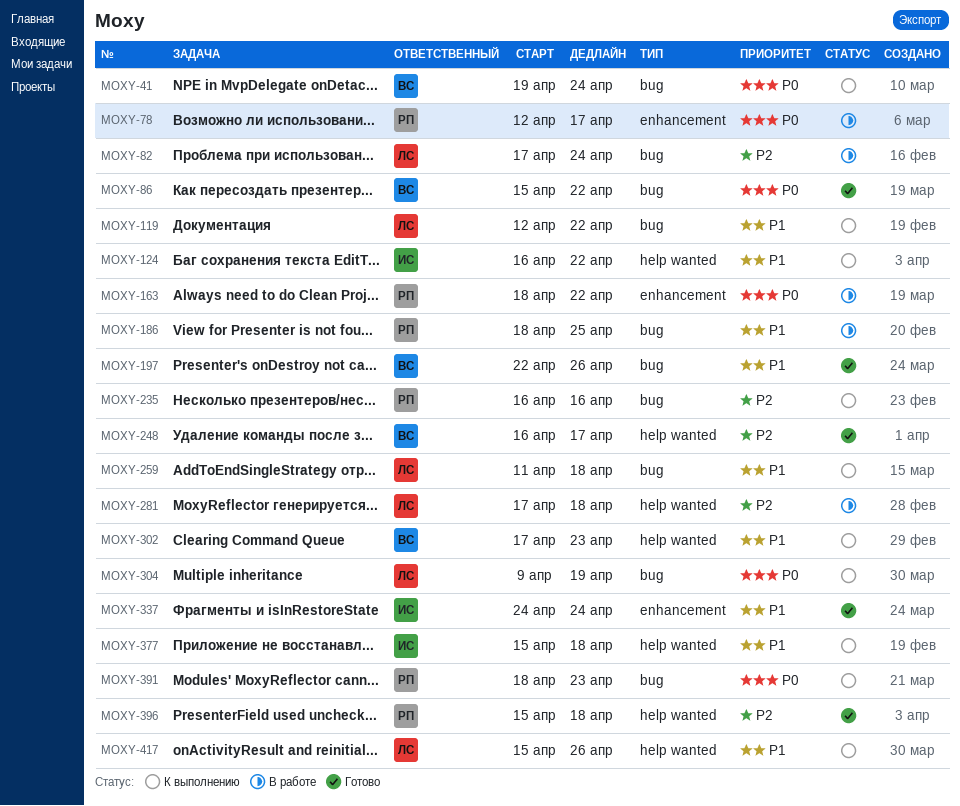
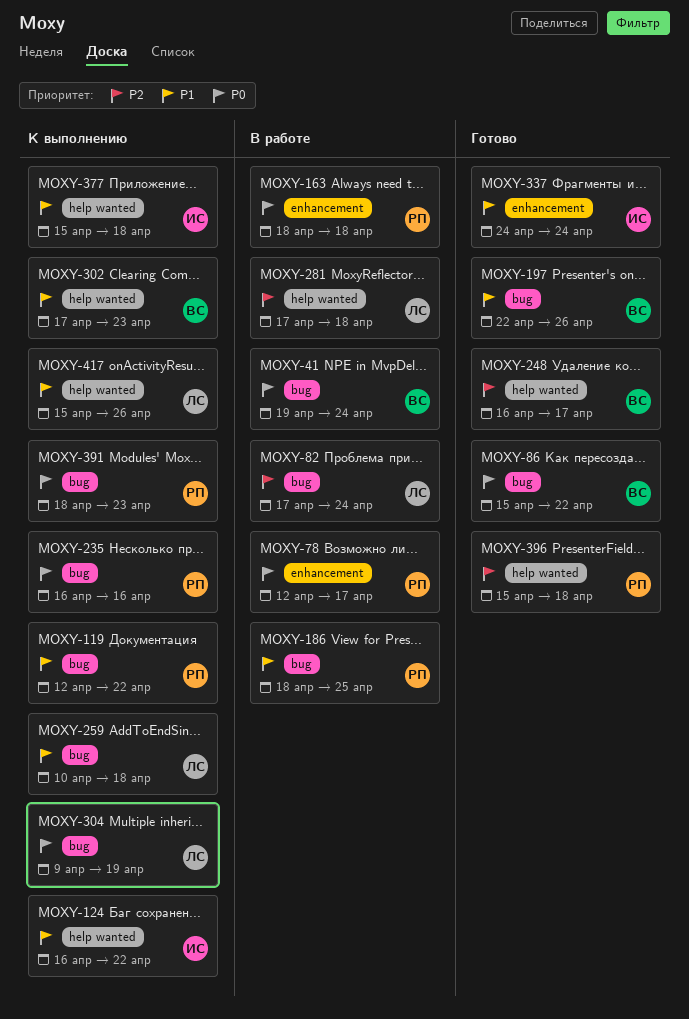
MOXY-41, status: К выполнению -> В работе
MOXY-119, owner: ЛС -> РП
MOXY-163, due: Apr 22 -> Apr 18
MOXY-235, priority: P2 -> P0
MOXY-259, start: Apr 11 -> Apr 10

